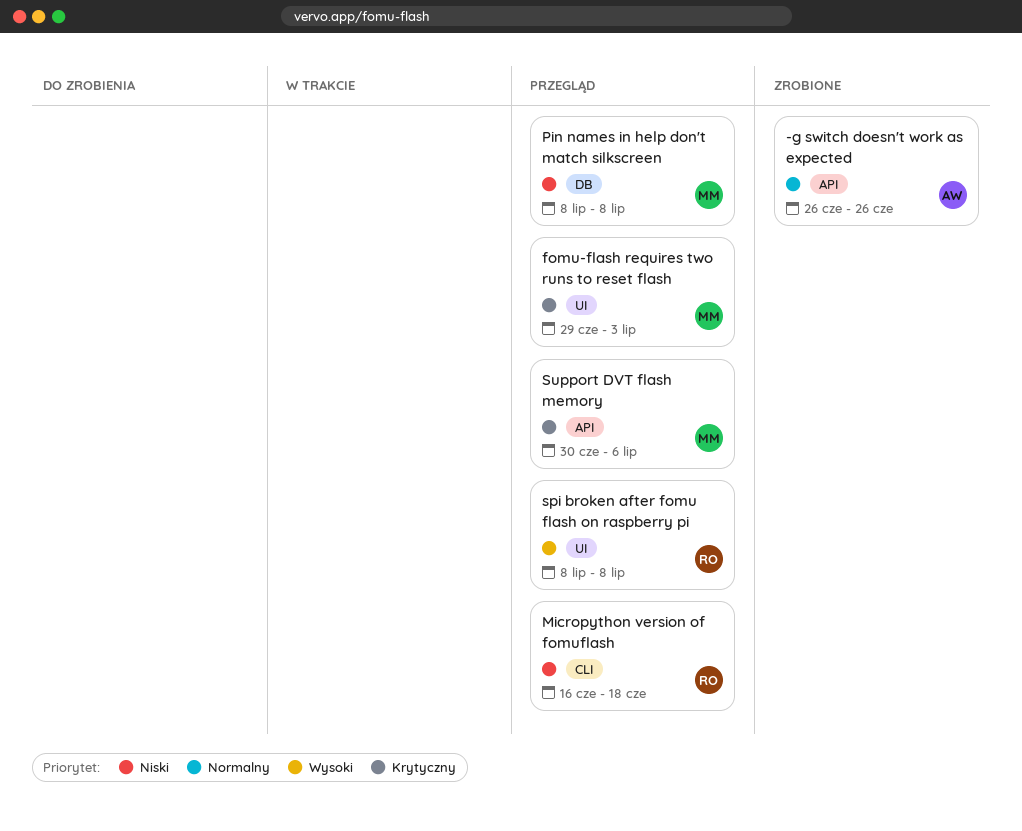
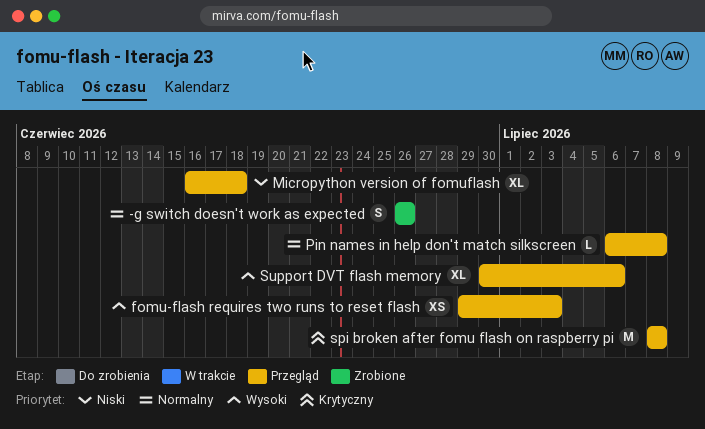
fomu-flash requires two runs to reset flash, priority: Krytyczny -> Wysoki
Pin names in help don't match silkscreen, priority: Niski -> Normalny
Pin names in help don't match silkscreen, start: Jul 8 -> Jul 6
spi broken after fomu flash on raspberry pi, priority: Wysoki -> Krytyczny
Support DVT flash memory, priority: Krytyczny -> Wysoki

